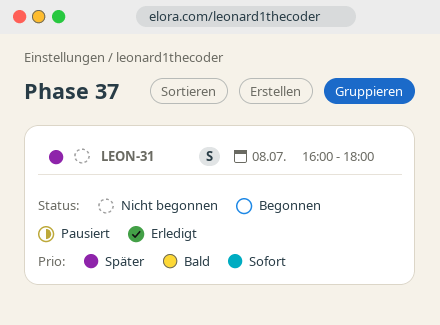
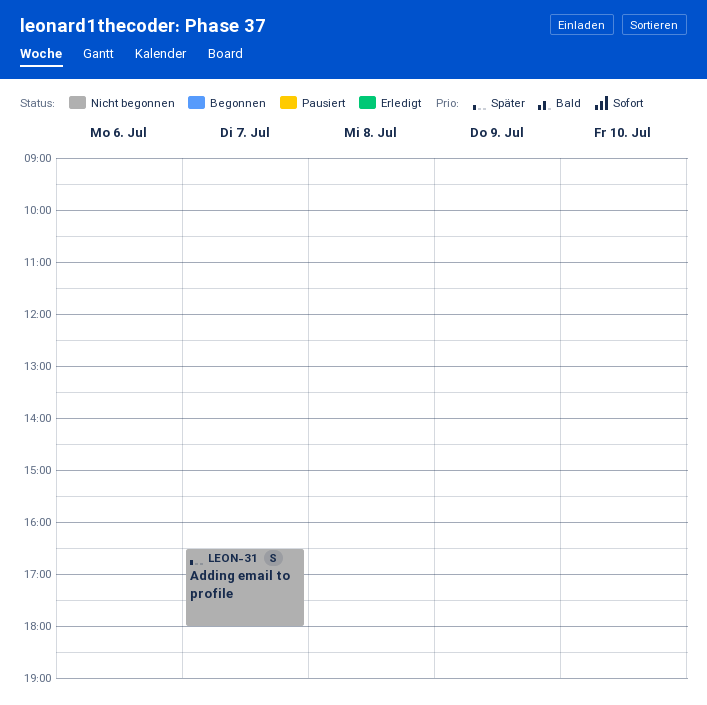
LEON-31, day: Jul 8 -> Jul 7
LEON-31, begins: 16:00 -> 16:30

